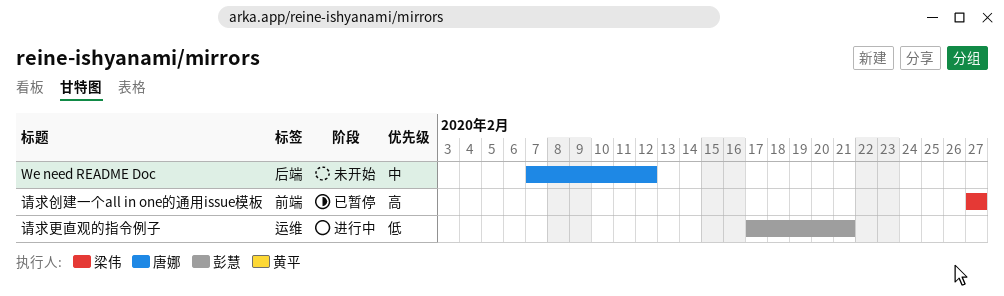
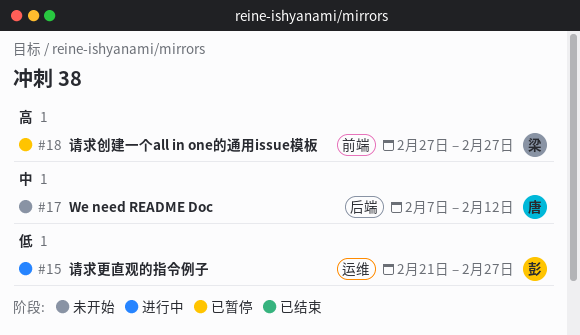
请求更直观的指令例子, start: Feb 17 -> Feb 21
请求更直观的指令例子, due: Feb 21 -> Feb 27

